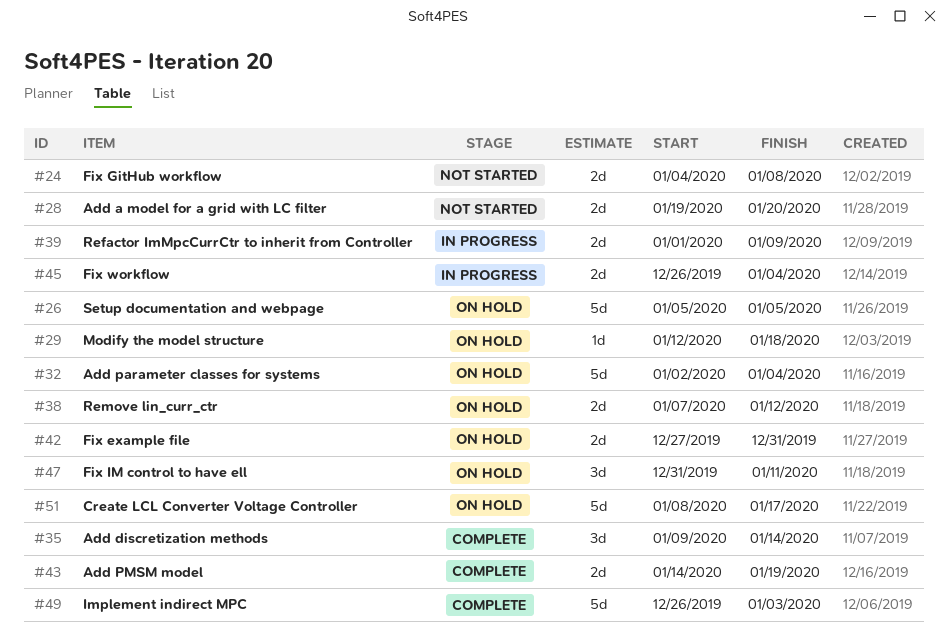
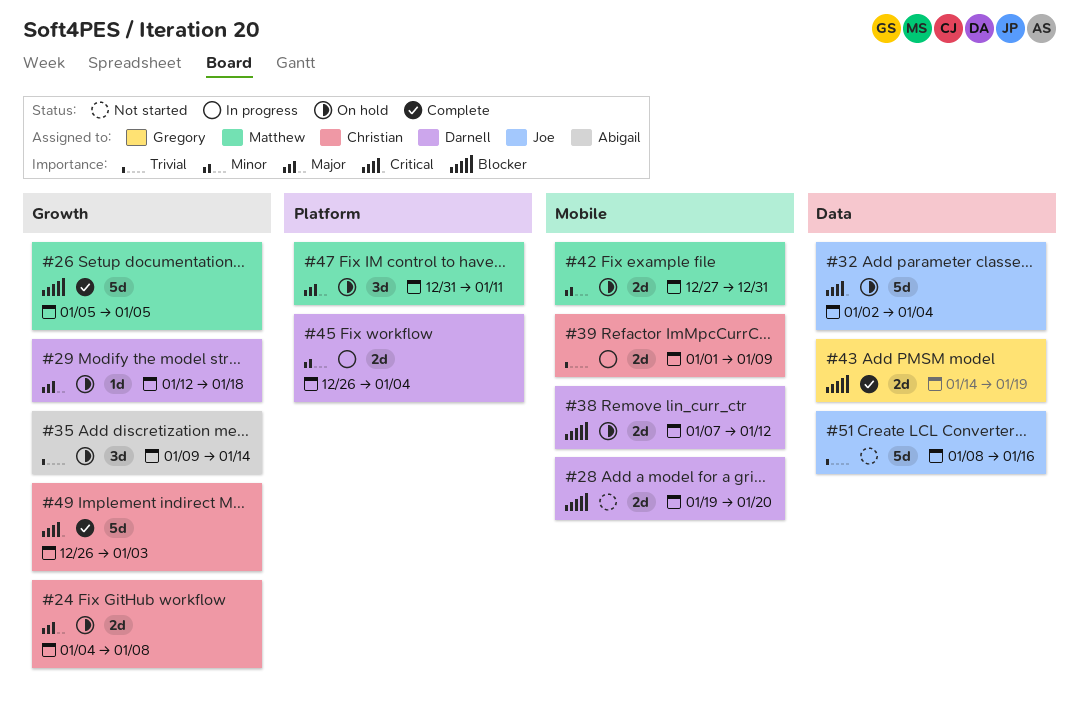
#24, status: Not started -> On hold
#26, status: On hold -> Complete
#35, status: Complete -> On hold
#51, status: On hold -> Not started
#51, due: Jan 17 -> Jan 16

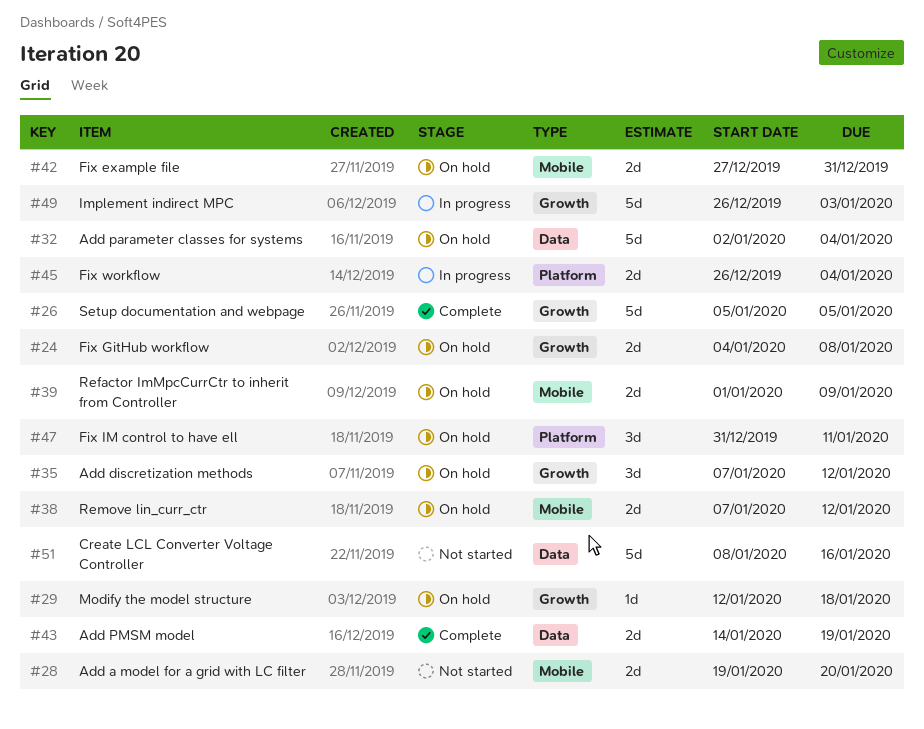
#35, start: Jan 9 -> Jan 7
#35, due: Jan 14 -> Jan 12
#39, status: In progress -> On hold
#49, status: Complete -> In progress

